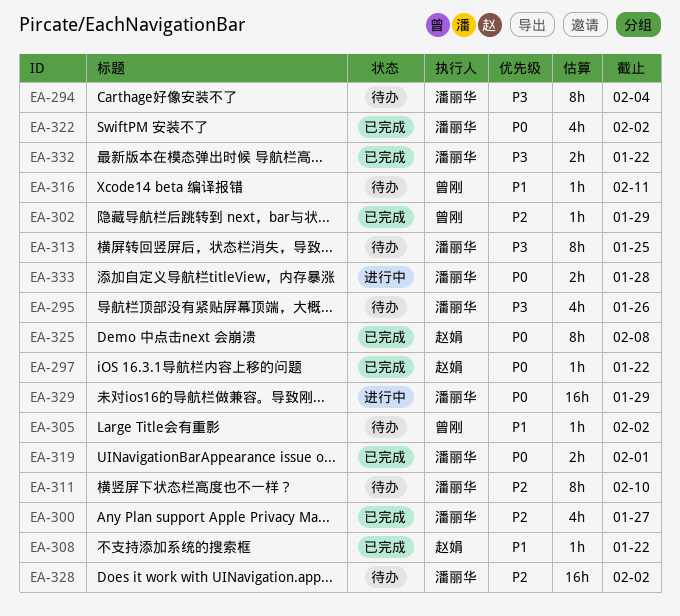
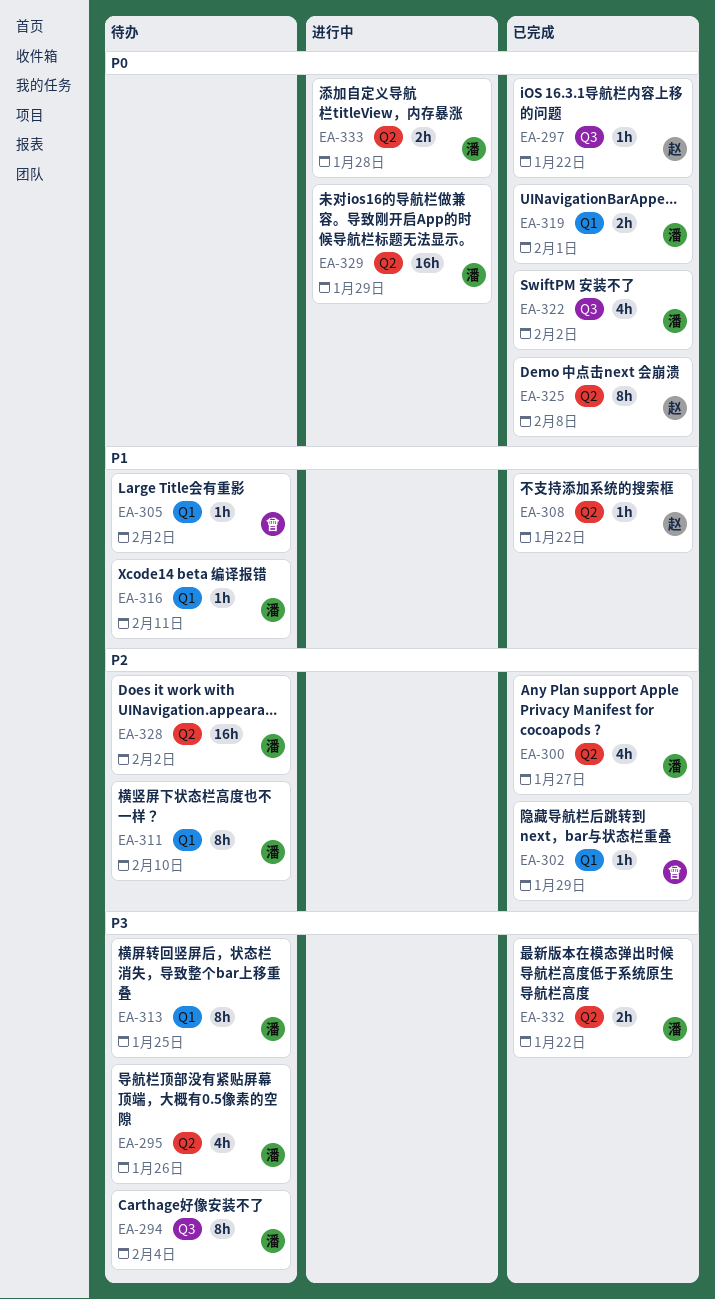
EA-316, owner: 曾刚 -> 潘丽华

